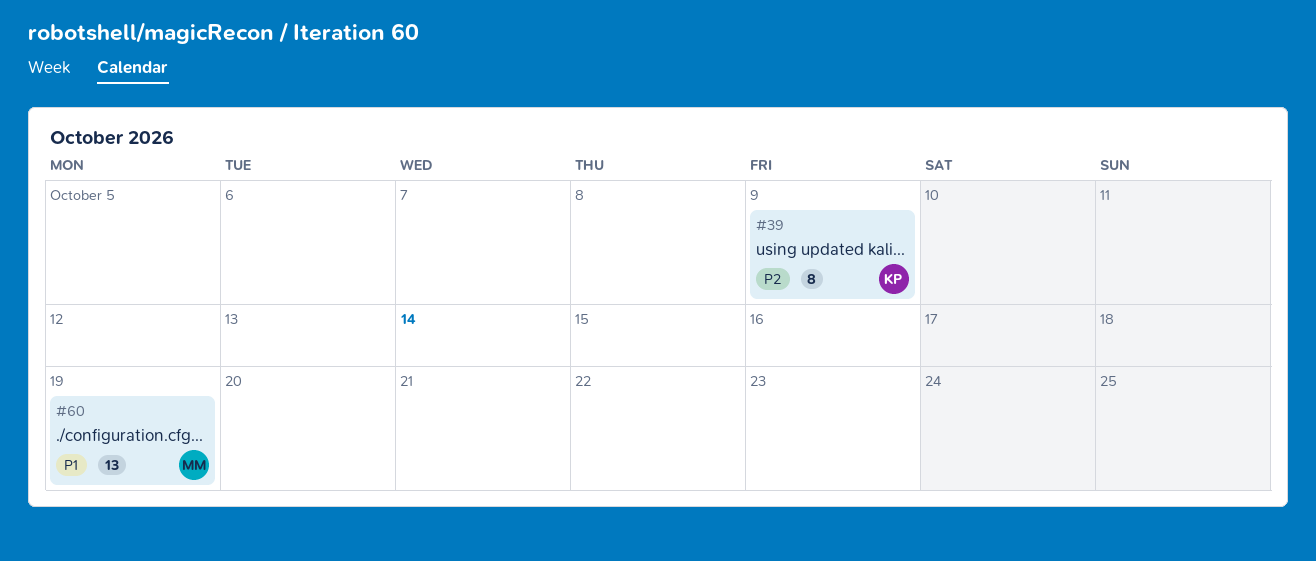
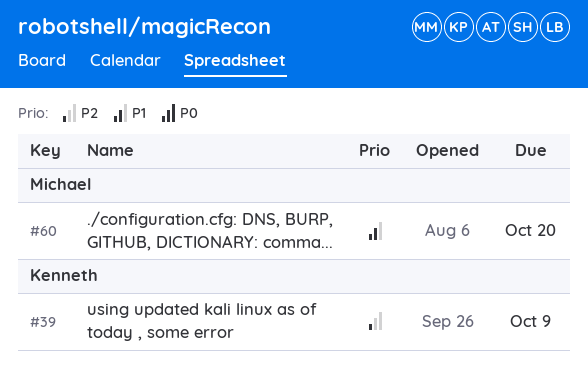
#60, due: Oct 19 -> Oct 20

